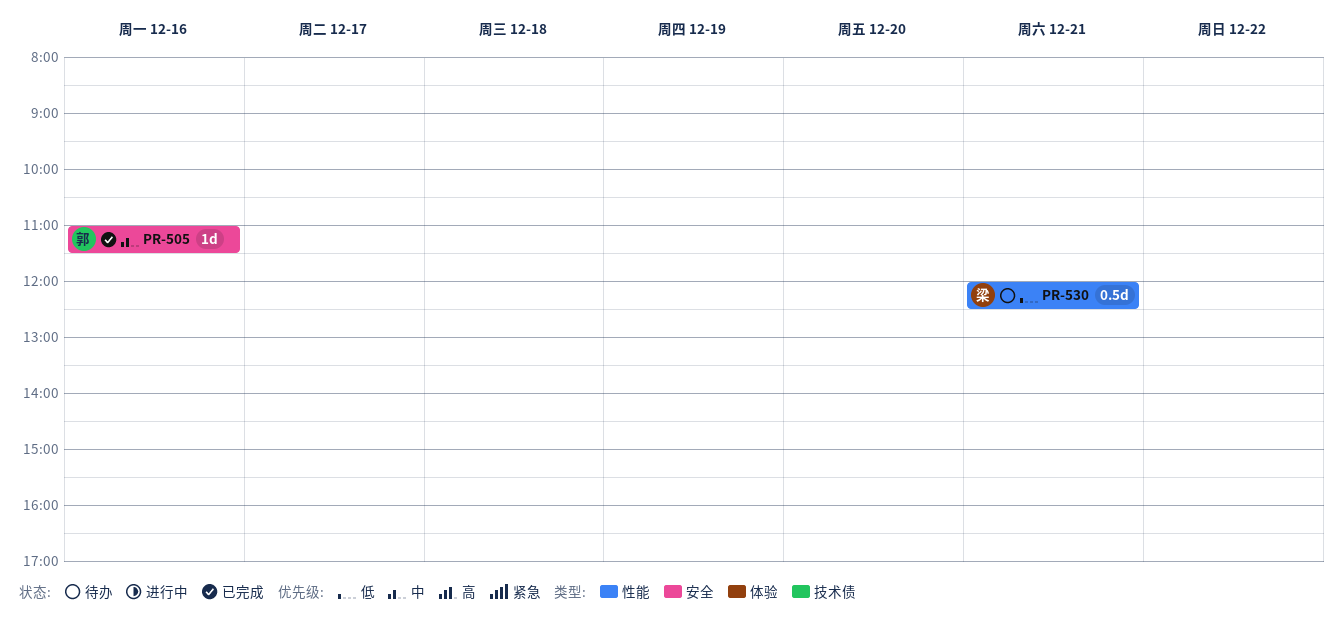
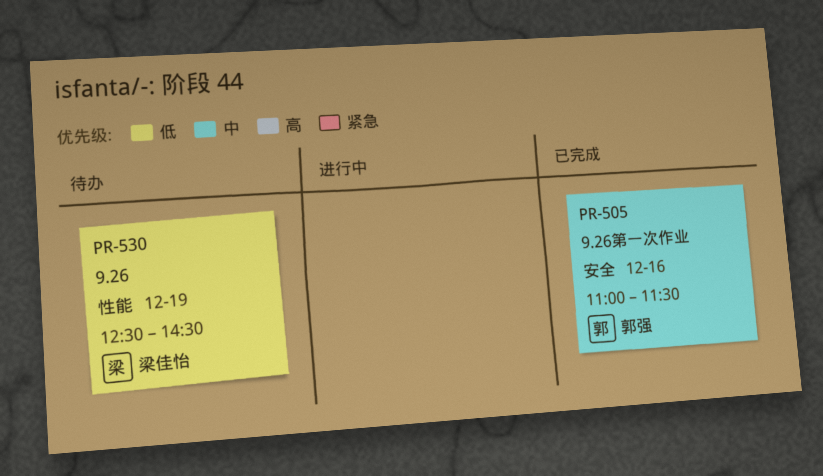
PR-530, day: Dec 21 -> Dec 19
PR-530, begins: 12:00 -> 12:30
PR-530, ends: 12:30 -> 14:30

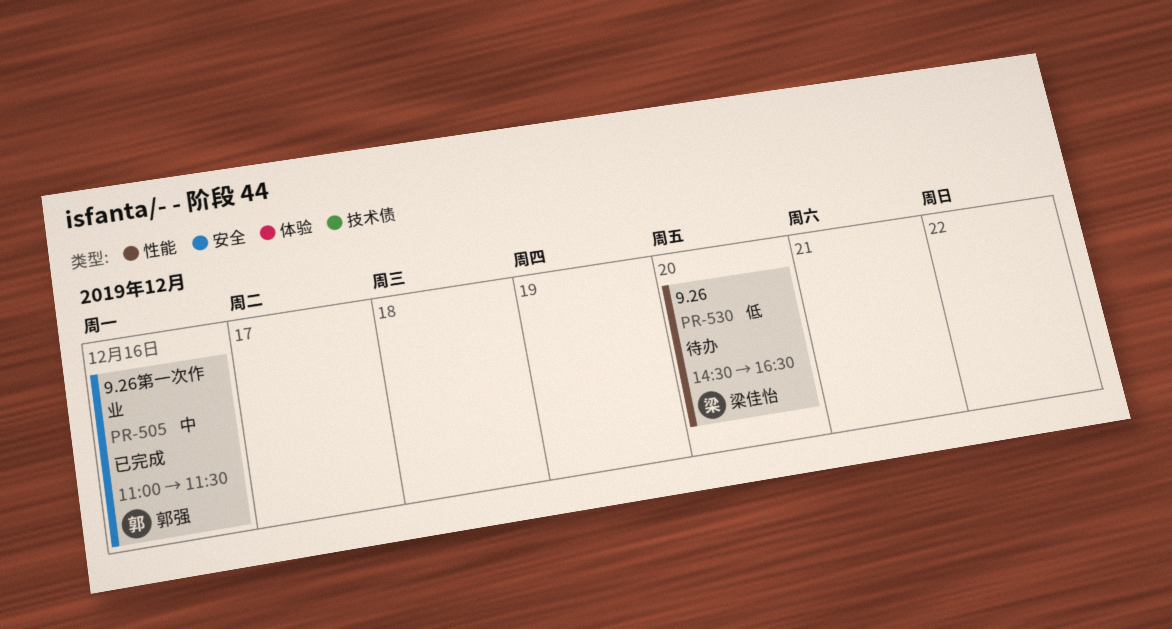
PR-530, day: Dec 19 -> Dec 20
PR-530, begins: 12:30 -> 14:30
PR-530, ends: 14:30 -> 16:30

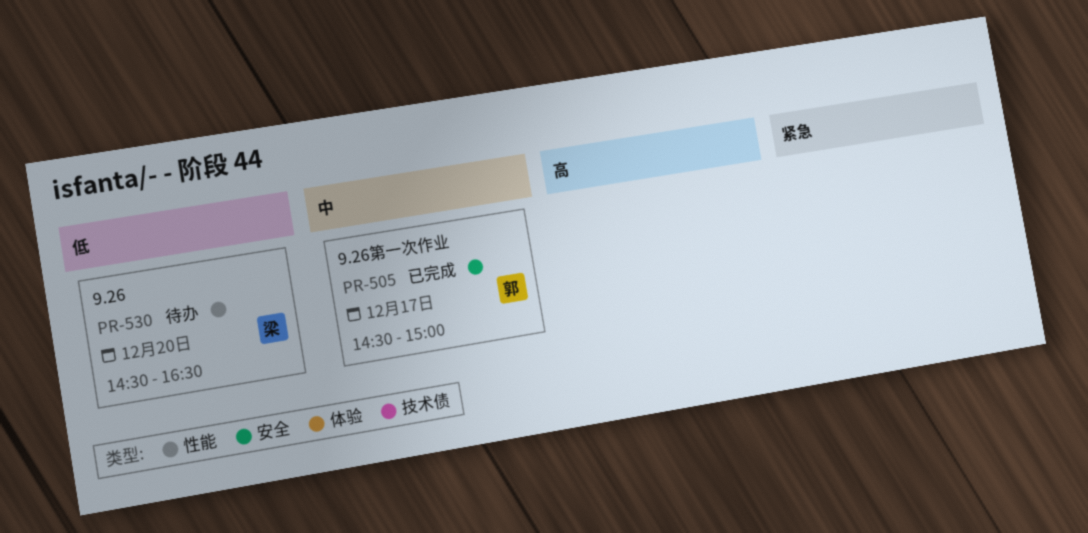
PR-505, day: Dec 16 -> Dec 17
PR-505, begins: 11:00 -> 14:30
PR-505, ends: 11:30 -> 15:00

